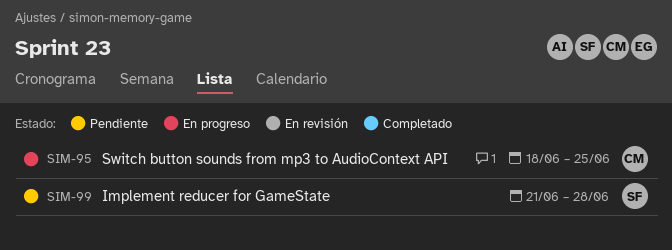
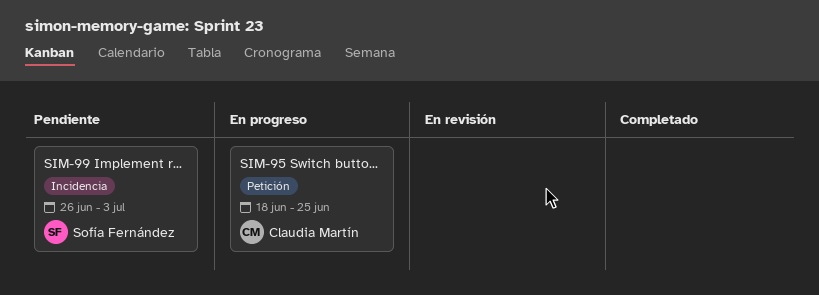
SIM-99, start: Jun 21 -> Jun 26
SIM-99, due: Jun 28 -> Jul 3

